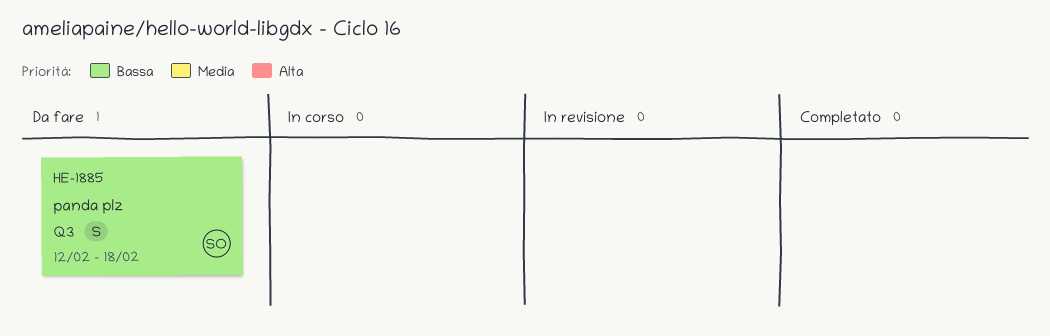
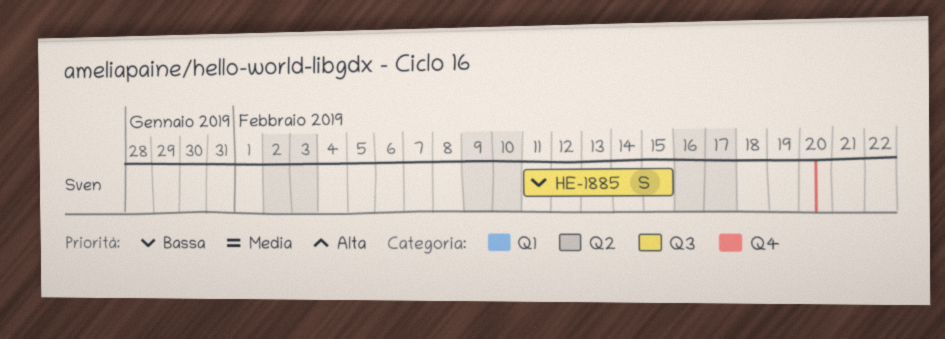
HE-1885, start: Feb 12 -> Feb 11
HE-1885, due: Feb 18 -> Feb 15

